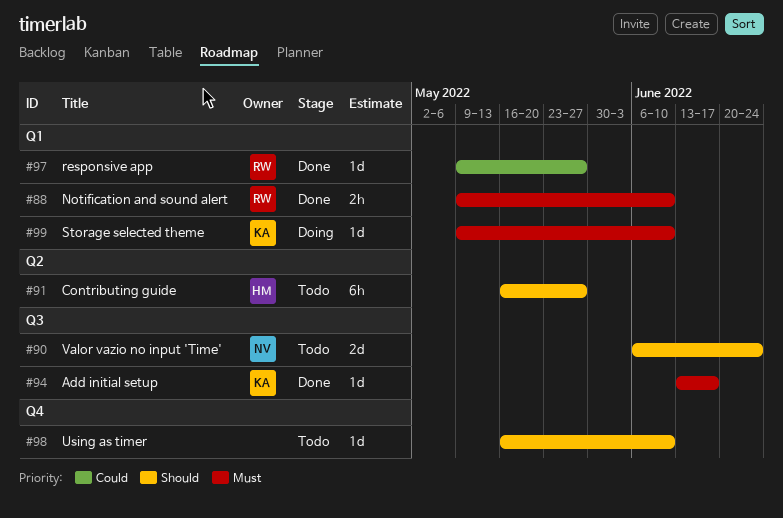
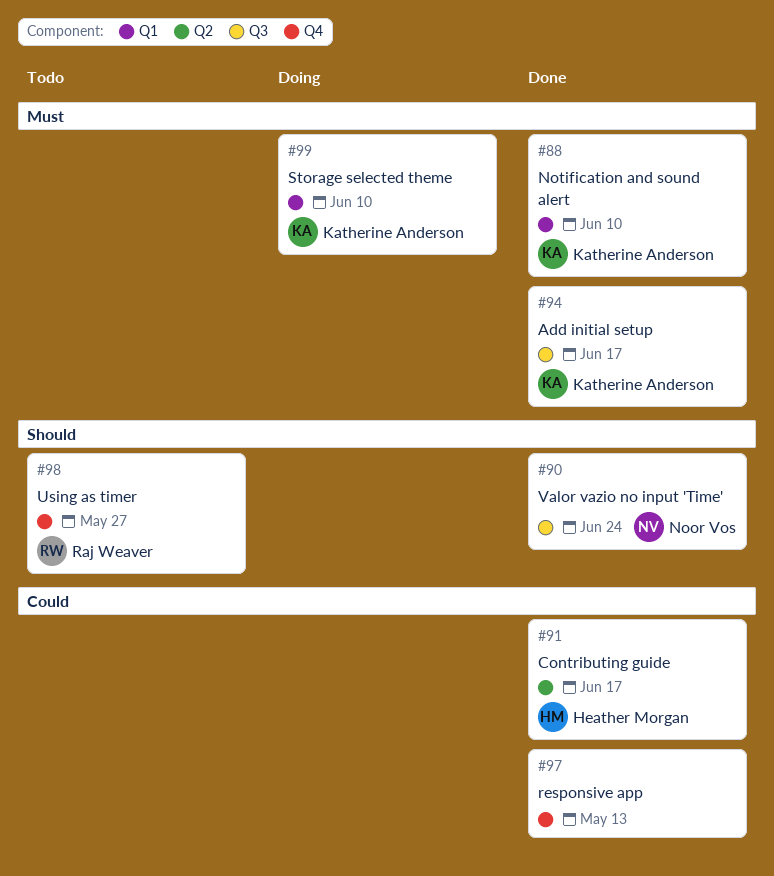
#88, owner: Raj Weaver -> Katherine Anderson
#90, status: Todo -> Done
#91, status: Todo -> Done
#91, priority: Should -> Could
#91, due: May 27 -> Jun 17
#97, owner: Raj Weaver -> none
#97, label: Q1 -> Q4
#97, due: May 27 -> May 13
#98, owner: none -> Raj Weaver
#98, due: Jun 10 -> May 27

